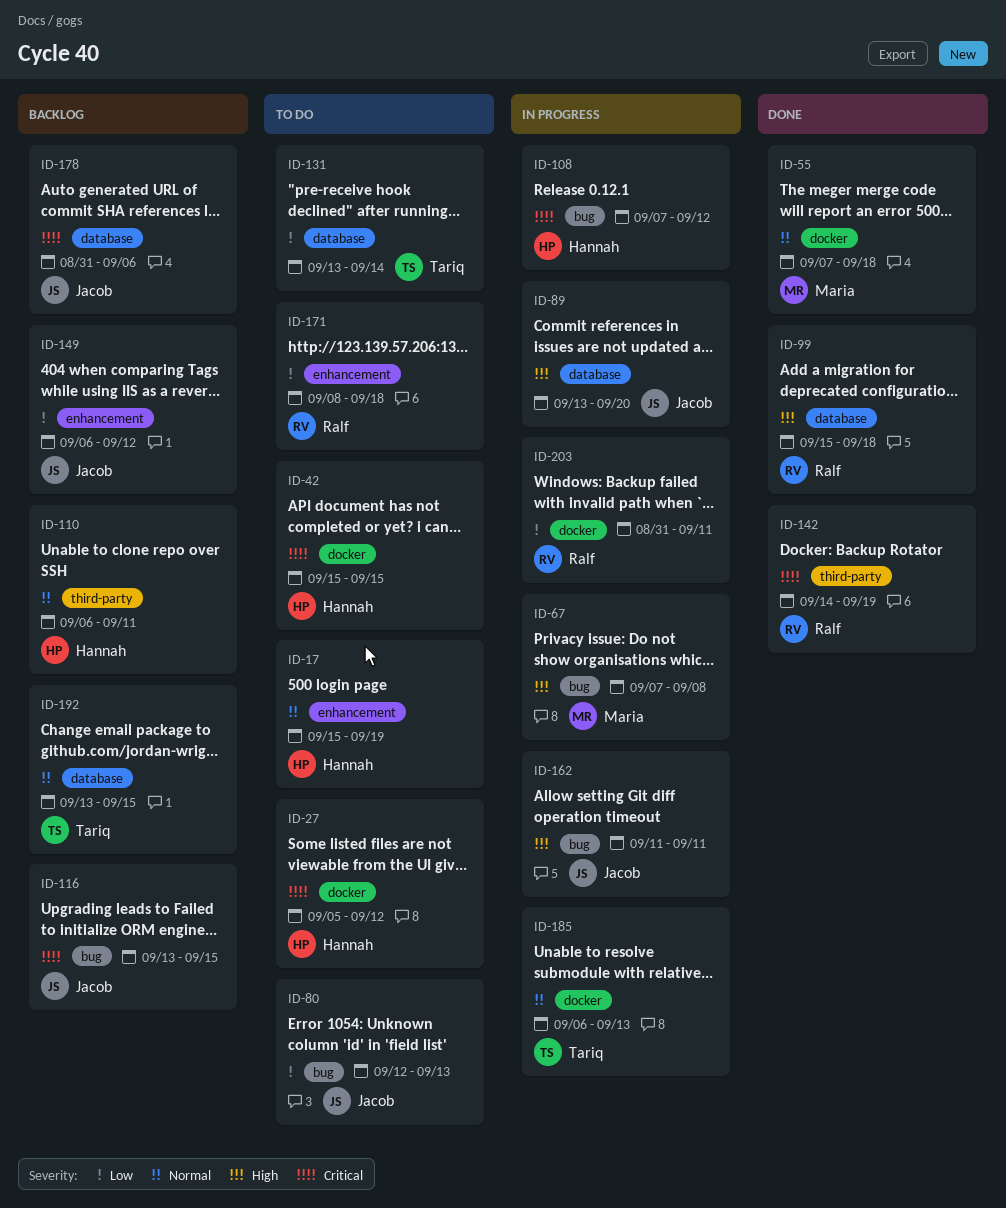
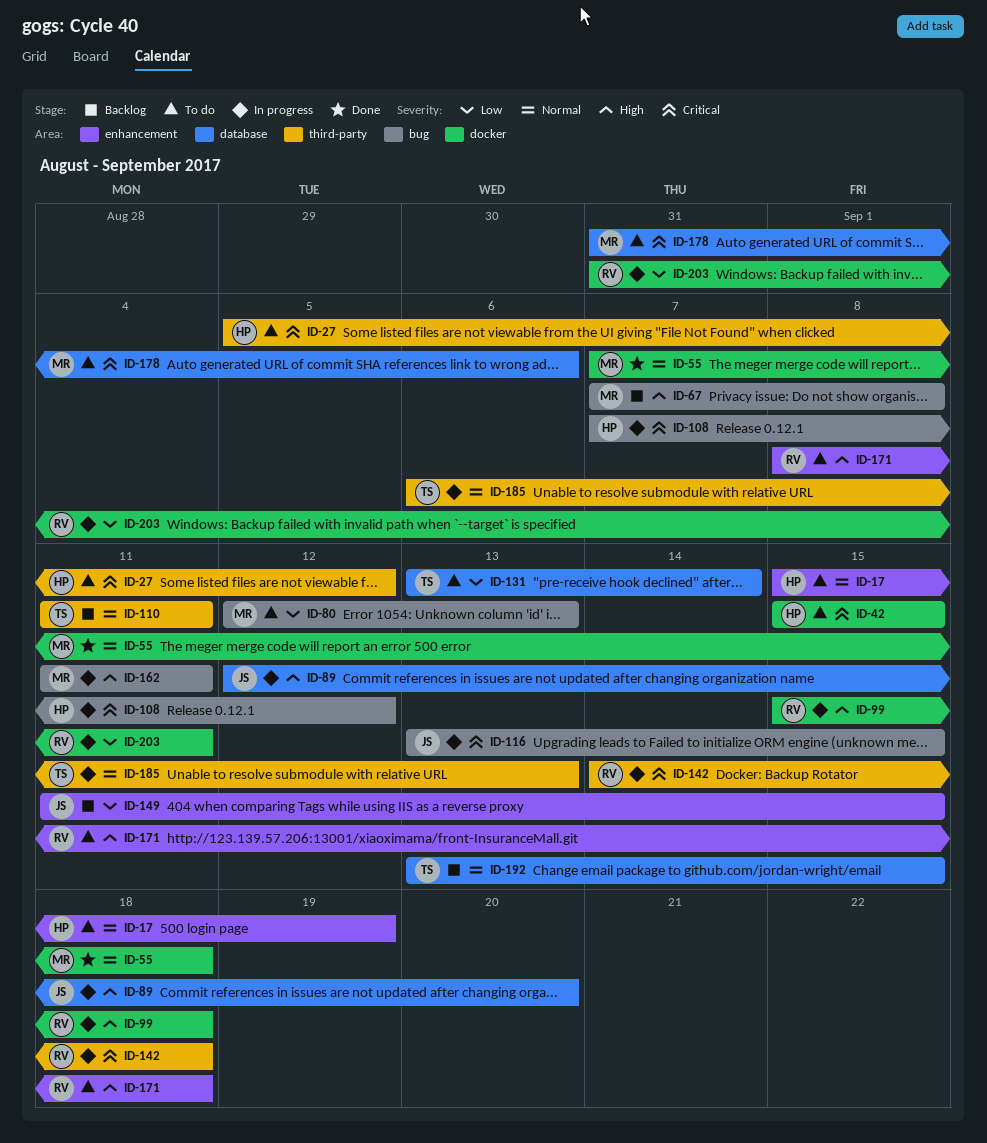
ID-27, label: docker -> third-party
ID-67, status: In progress -> Backlog
ID-80, owner: Jacob -> Maria
ID-89, start: Sep 13 -> Sep 12
ID-99, status: Done -> In progress
ID-99, label: database -> docker
ID-110, owner: Hannah -> Tariq
ID-110, start: Sep 6 -> Sep 11
ID-116, status: Backlog -> In progress
ID-142, status: Done -> In progress
ID-142, due: Sep 19 -> Sep 18
ID-149, start: Sep 6 -> Sep 11
ID-149, due: Sep 12 -> Sep 15
ID-162, owner: Jacob -> Maria
ID-171, priority: Low -> High
ID-178, status: Backlog -> To do
ID-178, owner: Jacob -> Maria
ID-185, label: docker -> third-party

